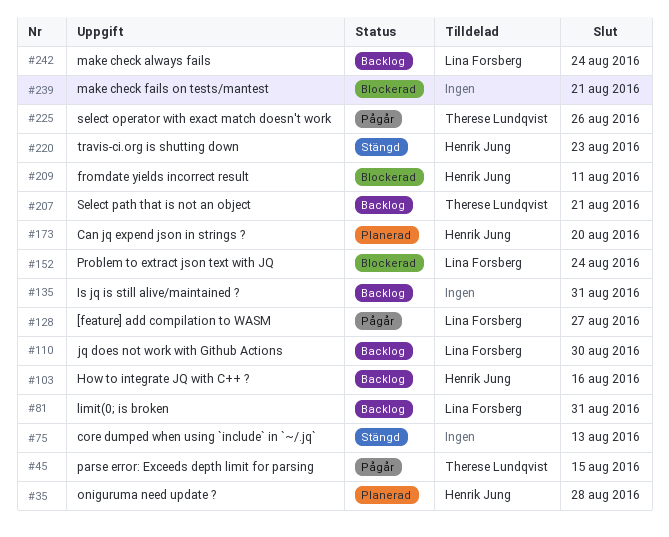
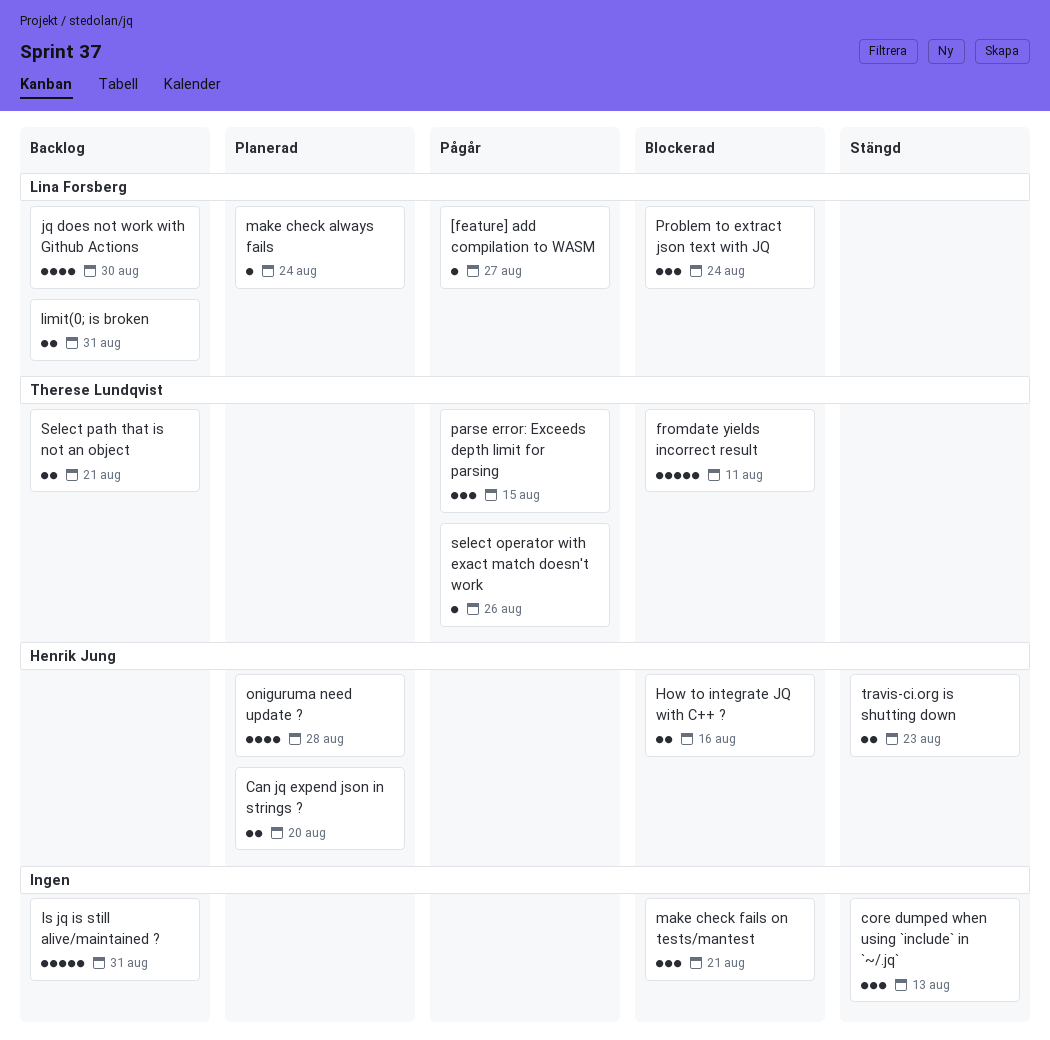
fromdate yields incorrect result, owner: Henrik Jung -> Therese Lundqvist
How to integrate JQ with C++ ?, status: Backlog -> Blockerad
make check always fails, status: Backlog -> Planerad

